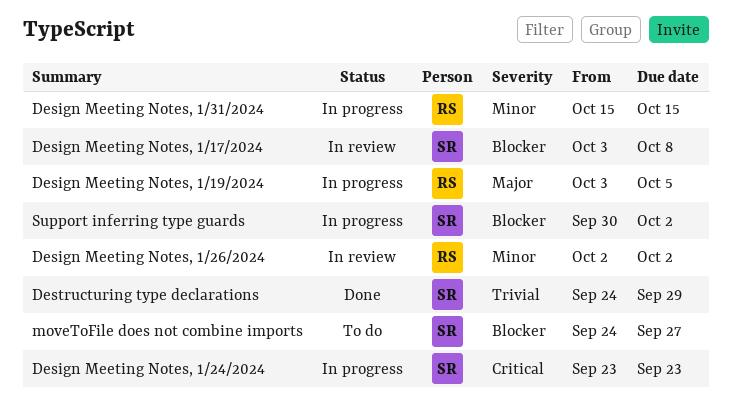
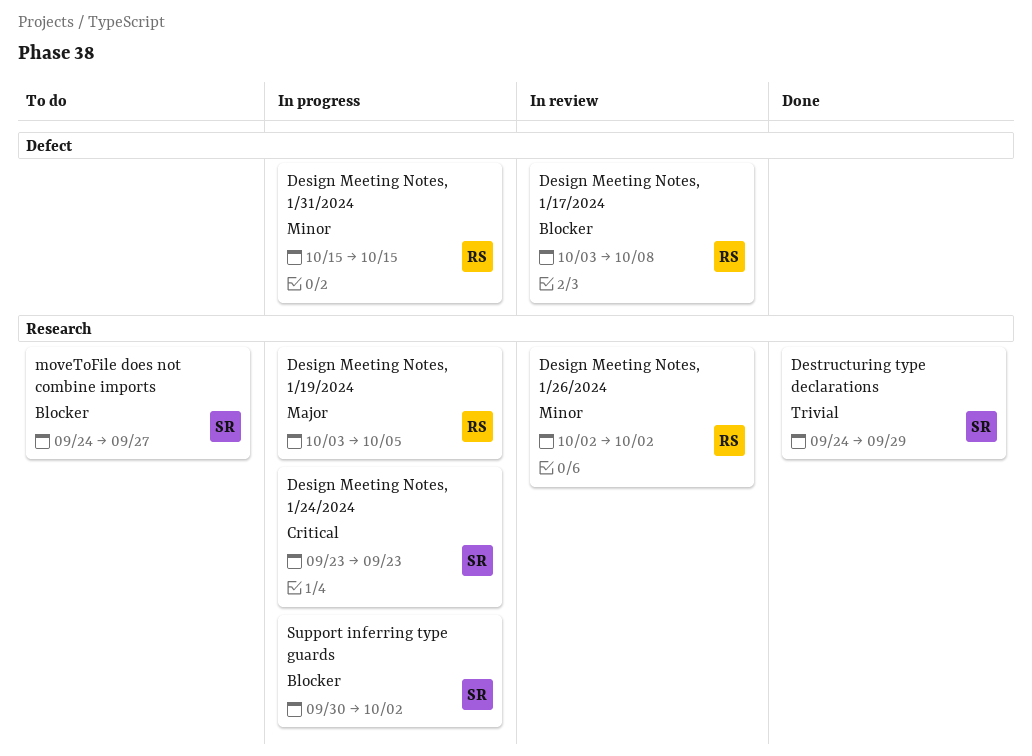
Design Meeting Notes, 1/17/2024, owner: SR -> RS

